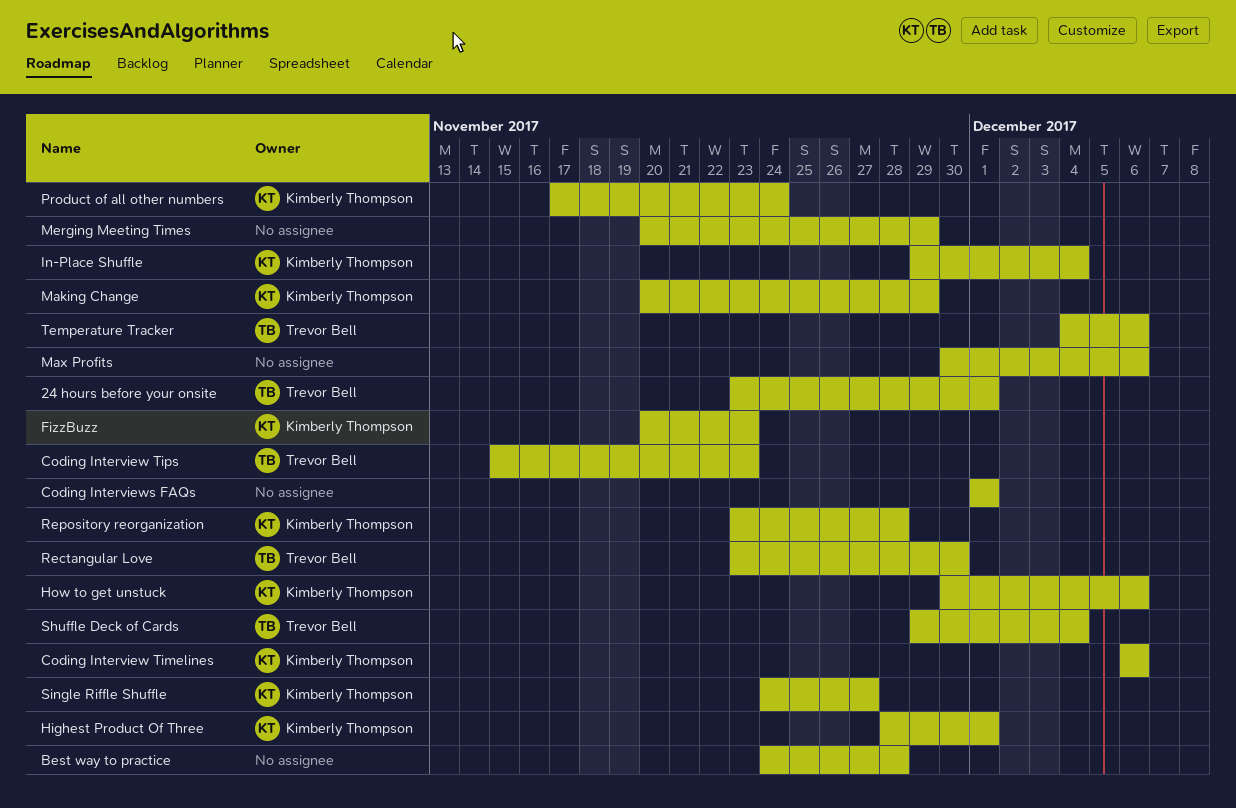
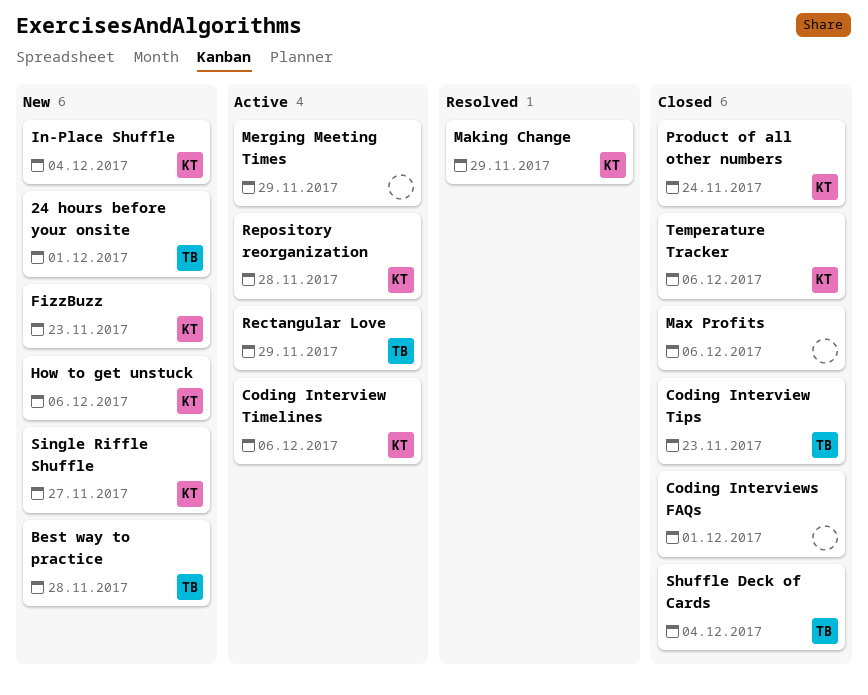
Best way to practice, owner: none -> Trevor Bell
Highest Product Of Three: present -> none
Rectangular Love, due: Nov 30 -> Nov 29
Temperature Tracker, owner: Trevor Bell -> Kimberly Thompson

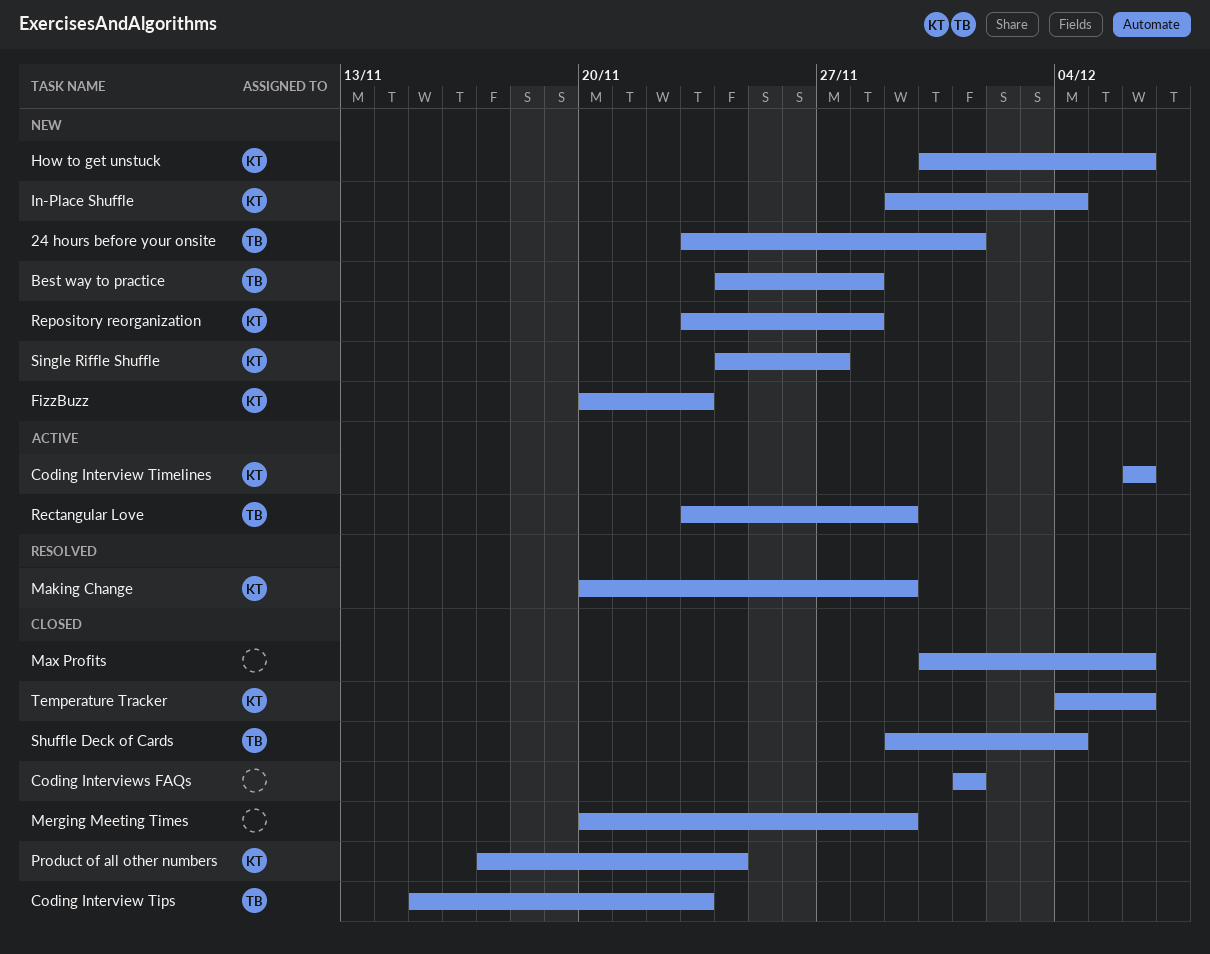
Merging Meeting Times, status: Active -> Closed
Repository reorganization, status: Active -> New

